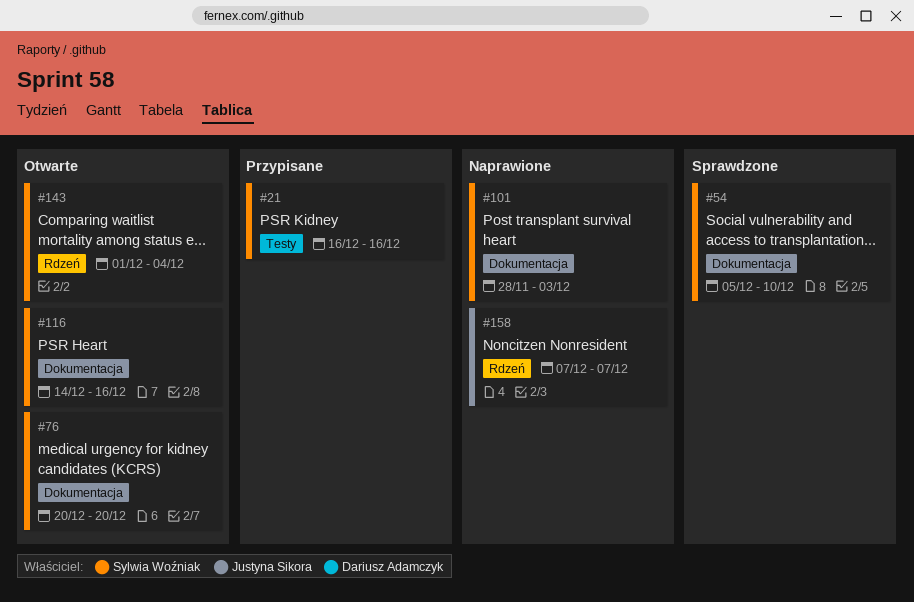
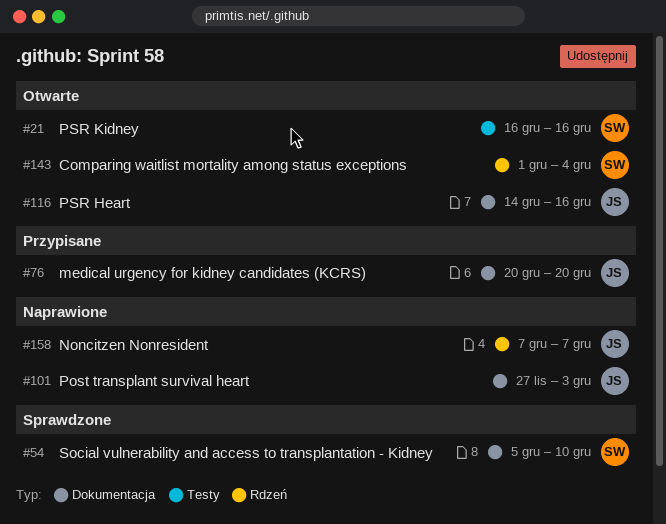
#21, status: Przypisane -> Otwarte
#76, status: Otwarte -> Przypisane
#76, owner: Sylwia Woźniak -> Justyna Sikora
#101, owner: Sylwia Woźniak -> Justyna Sikora
#101, start: Nov 28 -> Nov 27
#116, owner: Sylwia Woźniak -> Justyna Sikora

